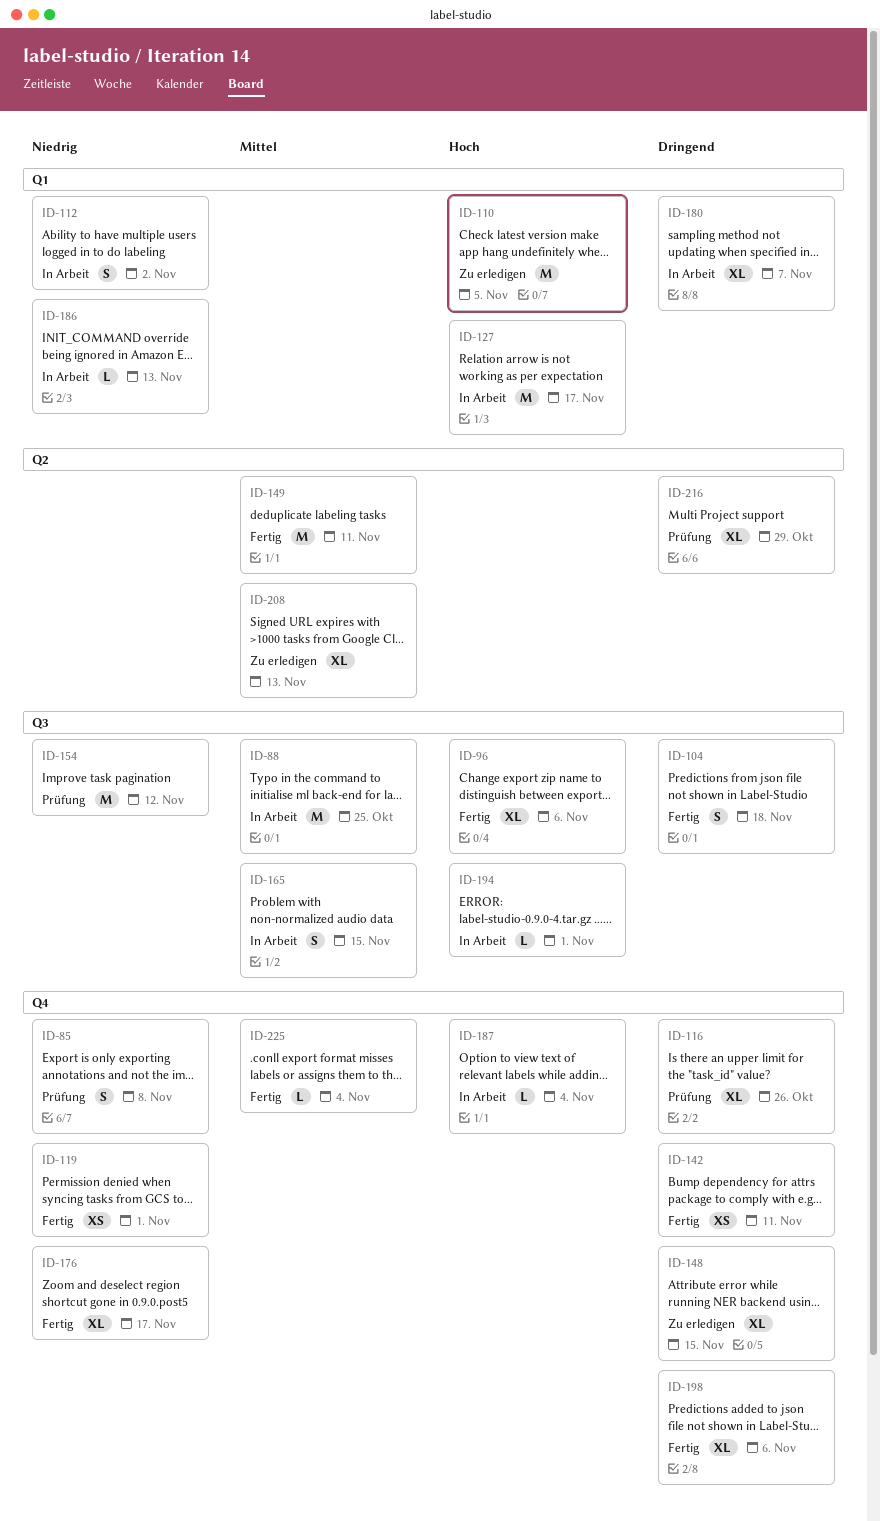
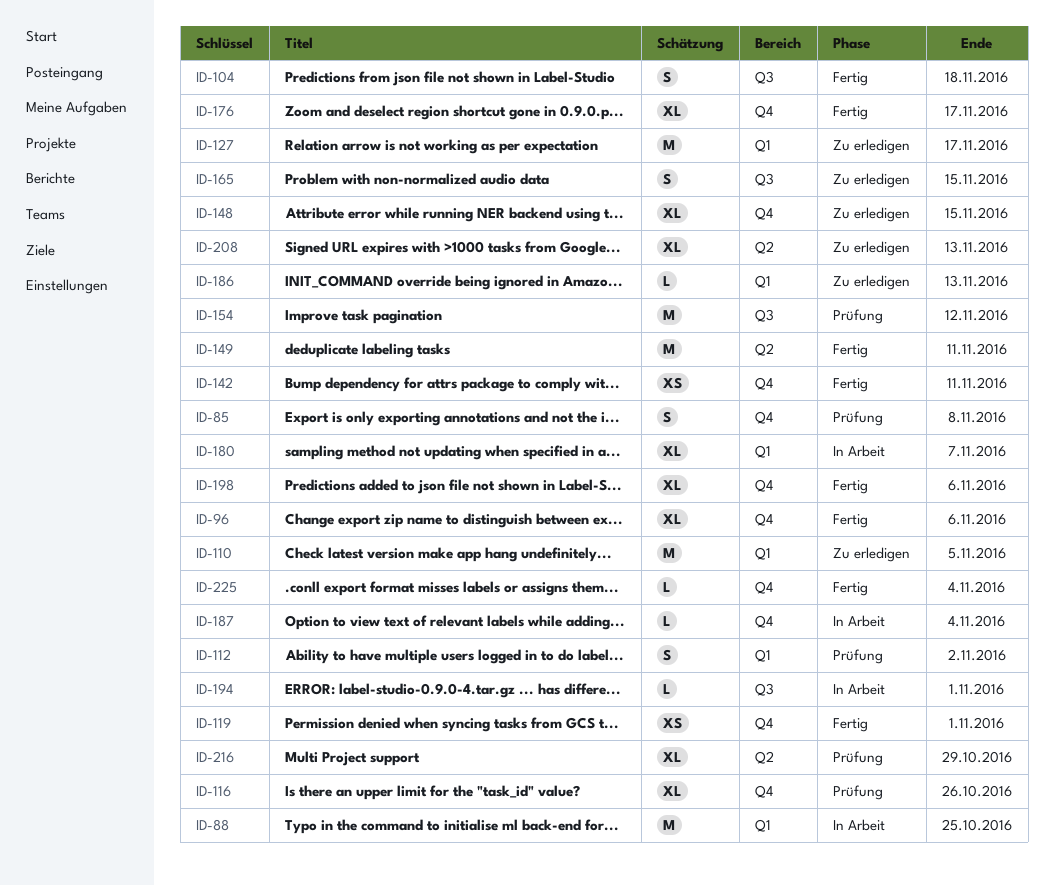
ID-88, label: Q3 -> Q1
ID-96, label: Q3 -> Q4
ID-112, status: In Arbeit -> Prüfung
ID-127, status: In Arbeit -> Zu erledigen
ID-165, status: In Arbeit -> Zu erledigen
ID-186, status: In Arbeit -> Zu erledigen

